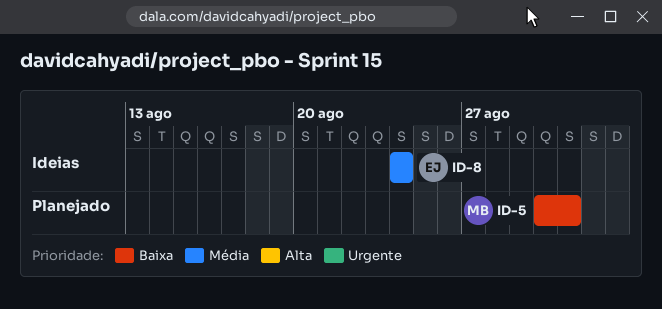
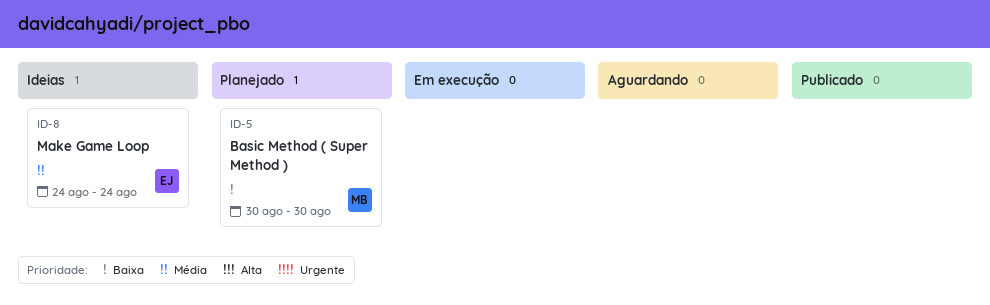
ID-5, due: Aug 31 -> Aug 30

